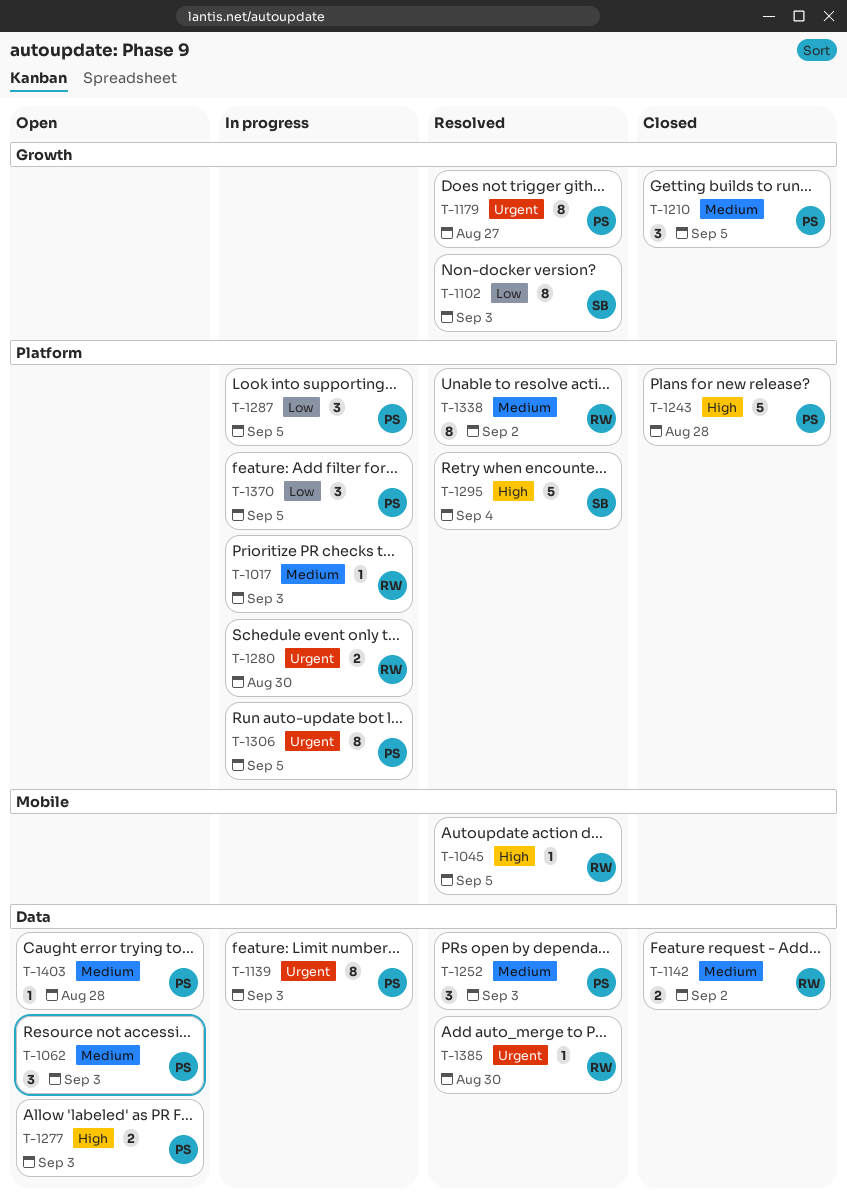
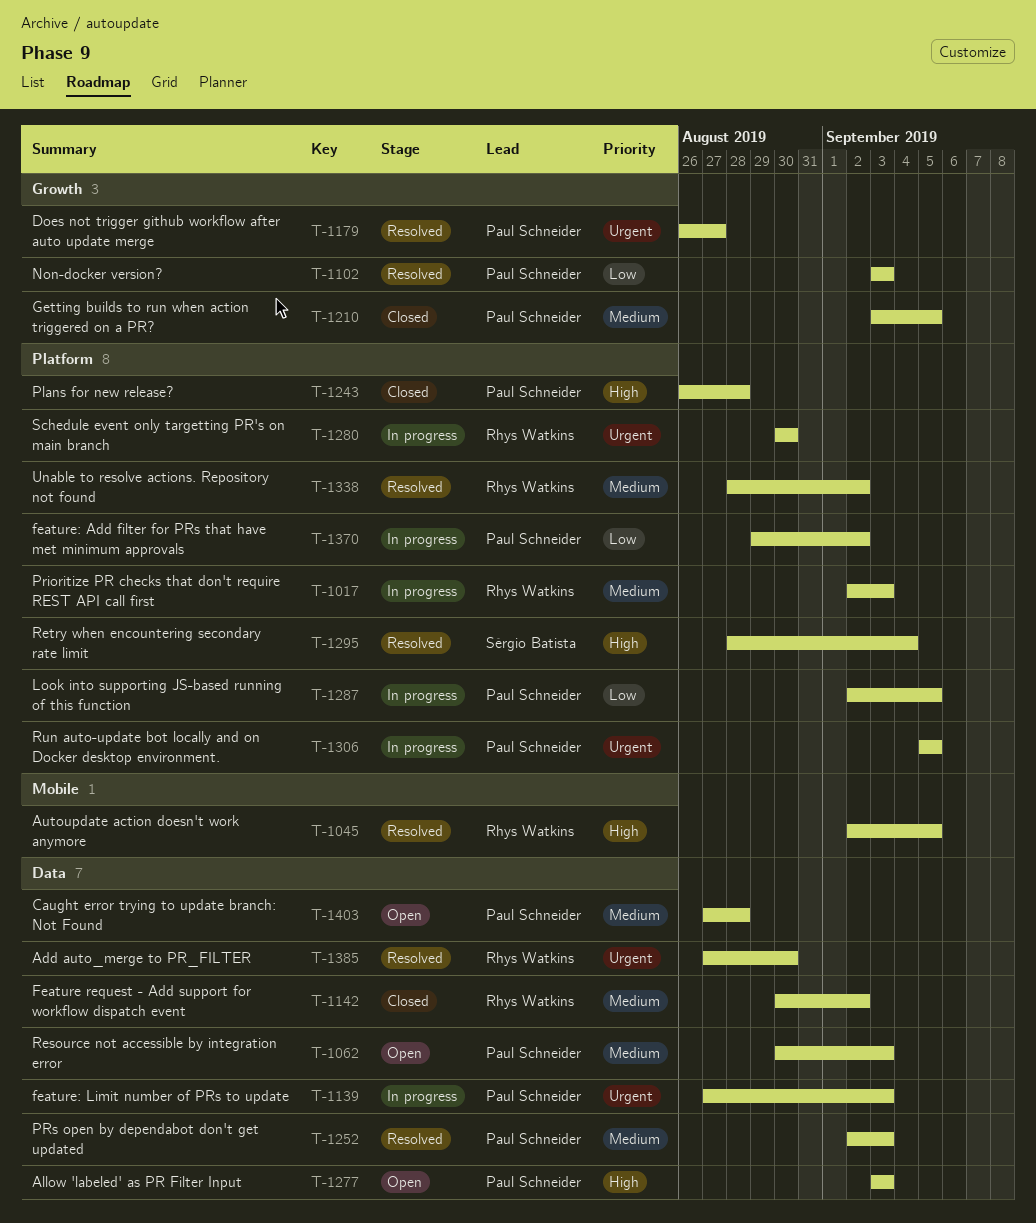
T-1102, owner: Sérgio Batista -> Paul Schneider
T-1370, due: Sep 5 -> Sep 2

